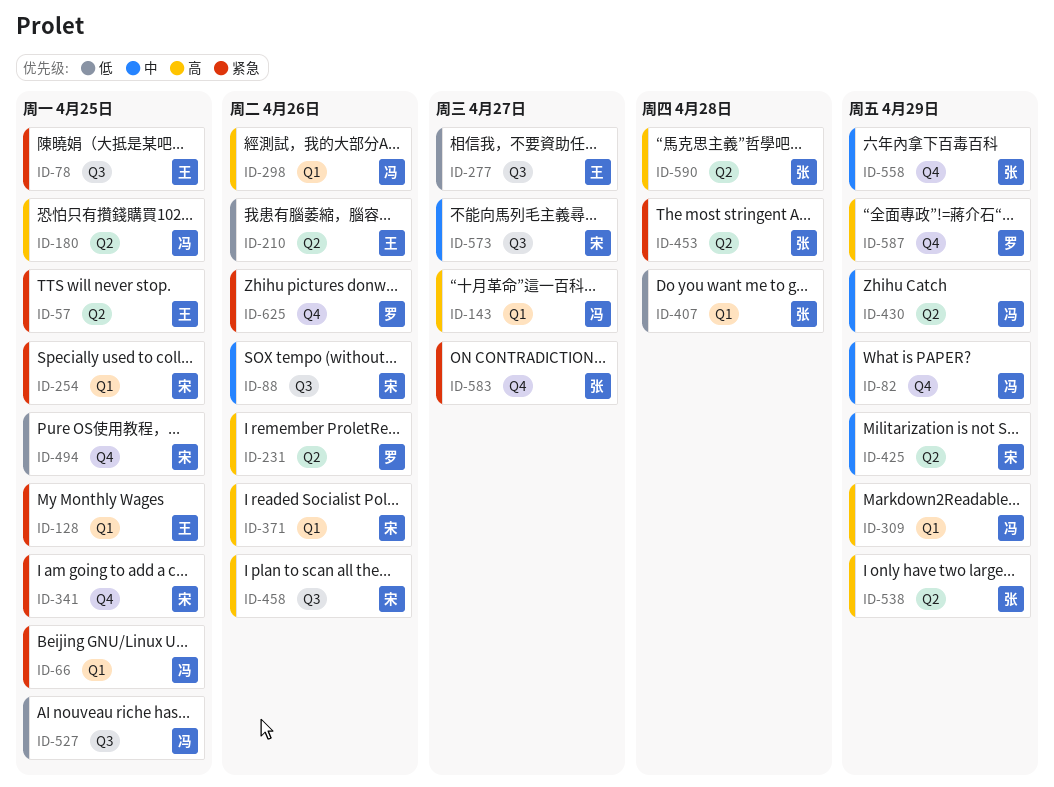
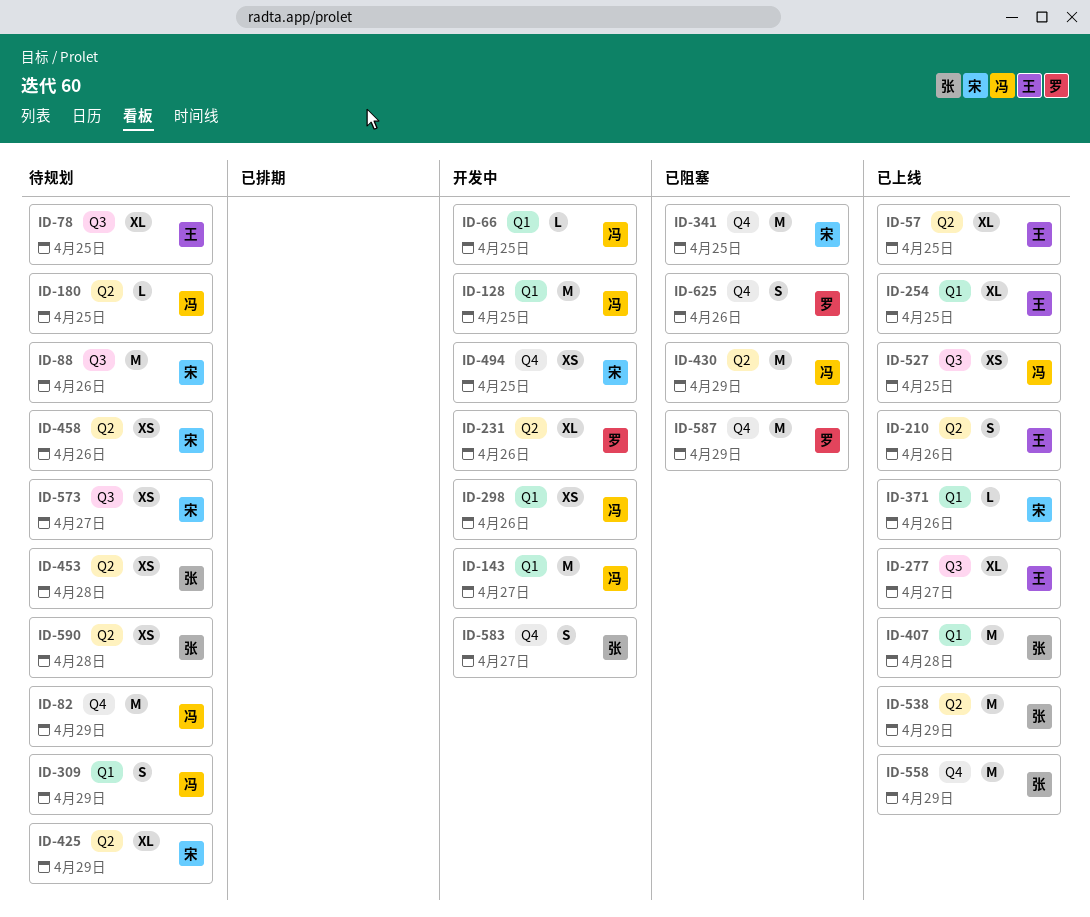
ID-128, owner: 王 -> 冯
ID-254, owner: 宋 -> 王
ID-458, label: Q3 -> Q2

